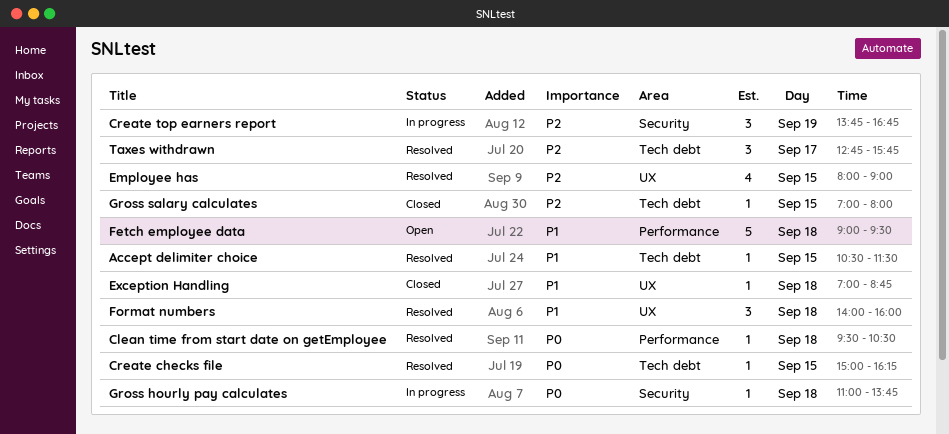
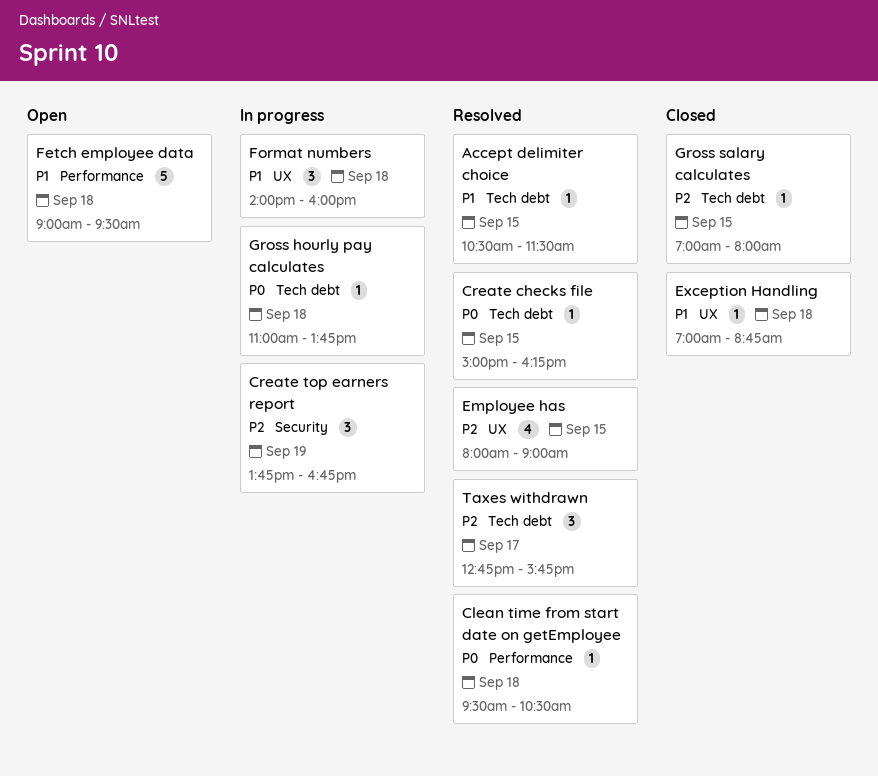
Format numbers, status: Resolved -> In progress
Gross hourly pay calculates, label: Security -> Tech debt

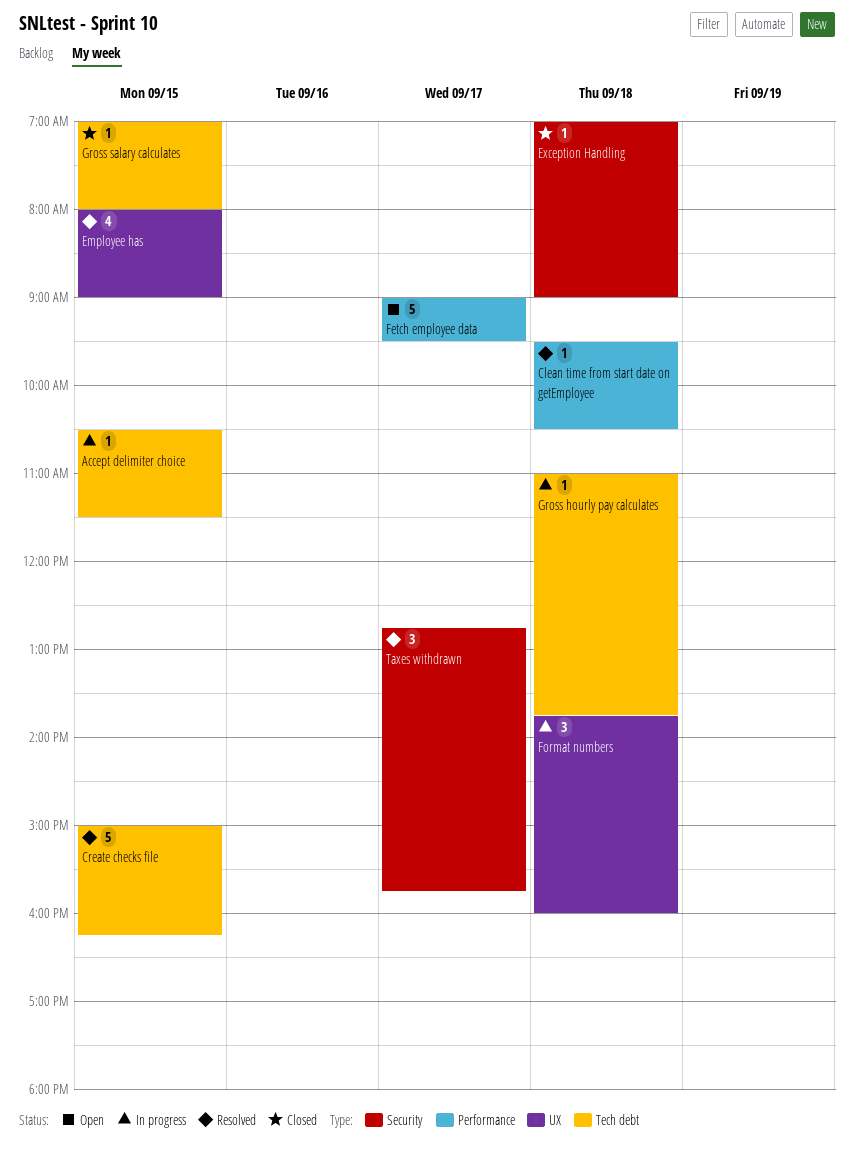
Accept delimiter choice, status: Resolved -> In progress
Create checks file, estimate: 1 -> 5
Create top earners report: present -> none
Exception Handling, label: UX -> Security
Exception Handling, ends: 08:45 -> 09:00
Fetch employee data, day: Sep 18 -> Sep 17
Format numbers, begins: 14:00 -> 13:45
Taxes withdrawn, label: Tech debt -> Security

